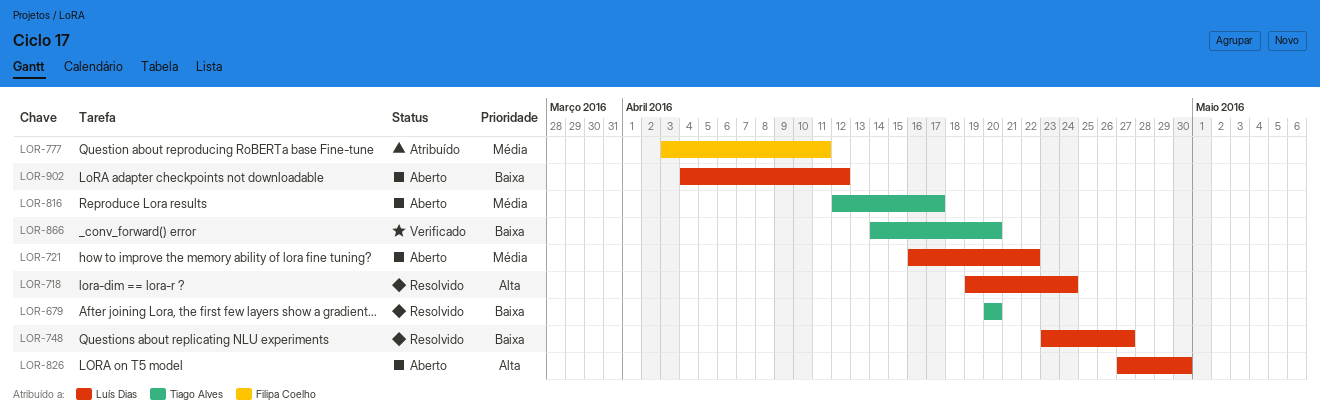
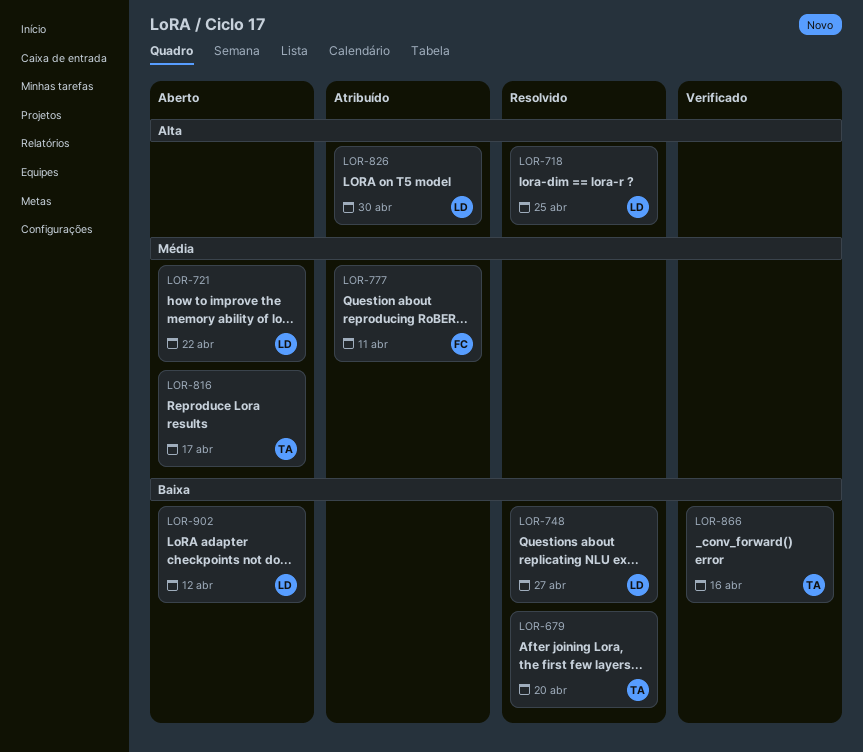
LOR-718, due: Apr 24 -> Apr 25
LOR-826, status: Aberto -> Atribuído
LOR-866, due: Apr 20 -> Apr 16

